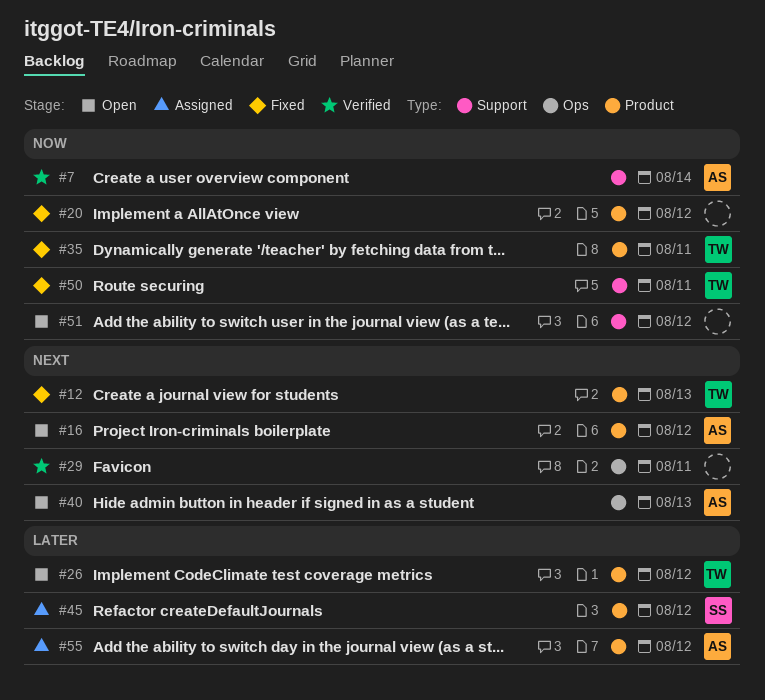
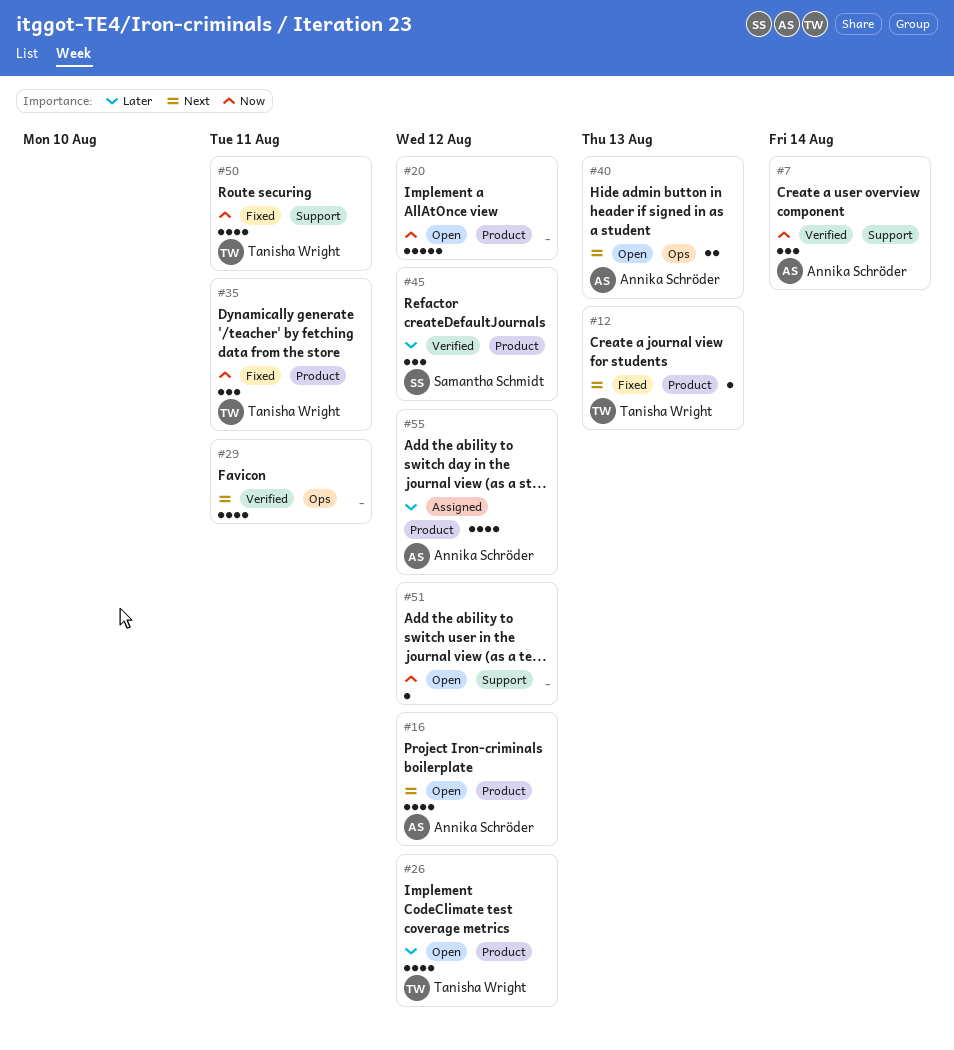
#20, status: Fixed -> Open
#45, status: Assigned -> Verified

